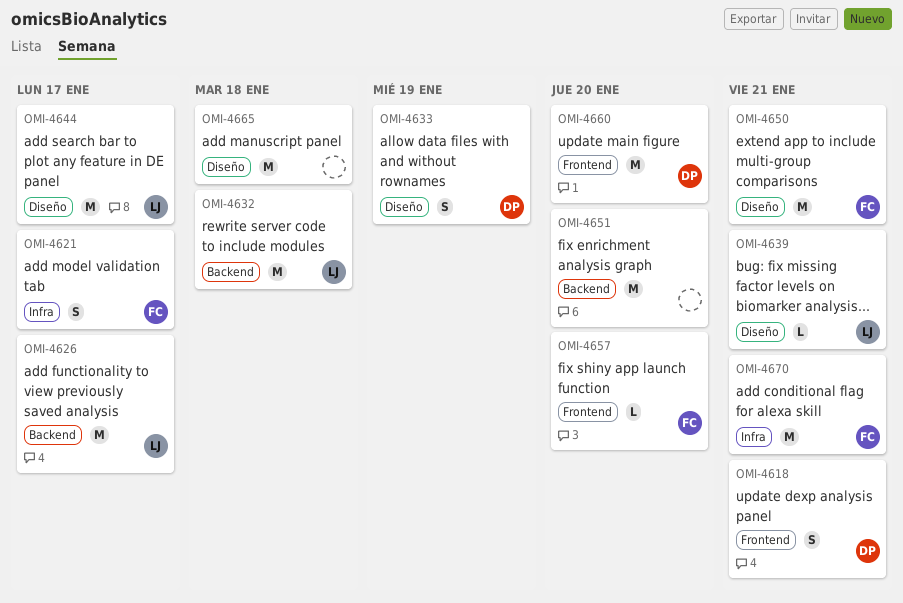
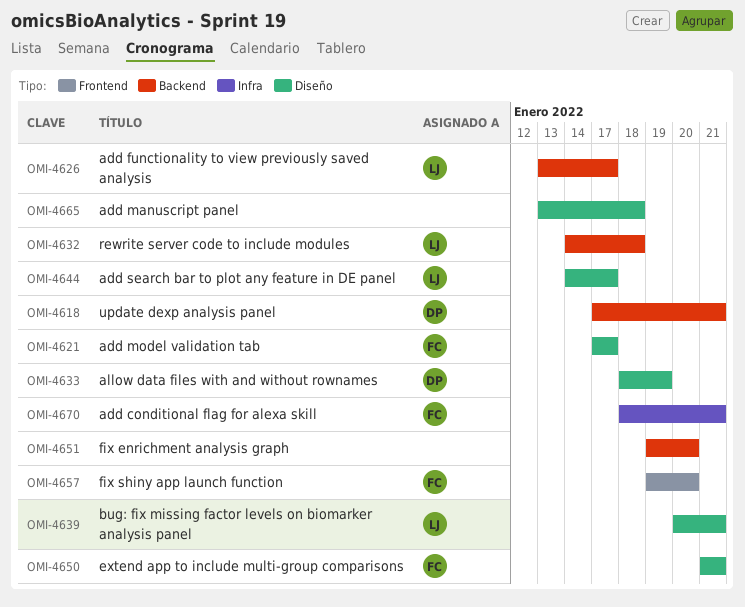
OMI-4618, label: Frontend -> Backend
OMI-4621, label: Infra -> Diseño
OMI-4660: present -> none

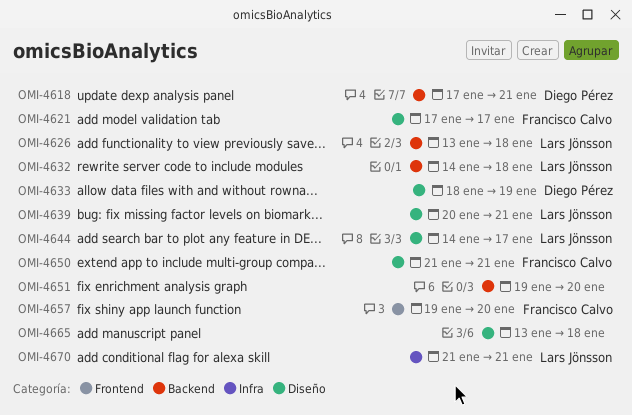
OMI-4626, due: Jan 17 -> Jan 18
OMI-4670, owner: Francisco Calvo -> Lars Jönsson
OMI-4670, start: Jan 18 -> Jan 21

